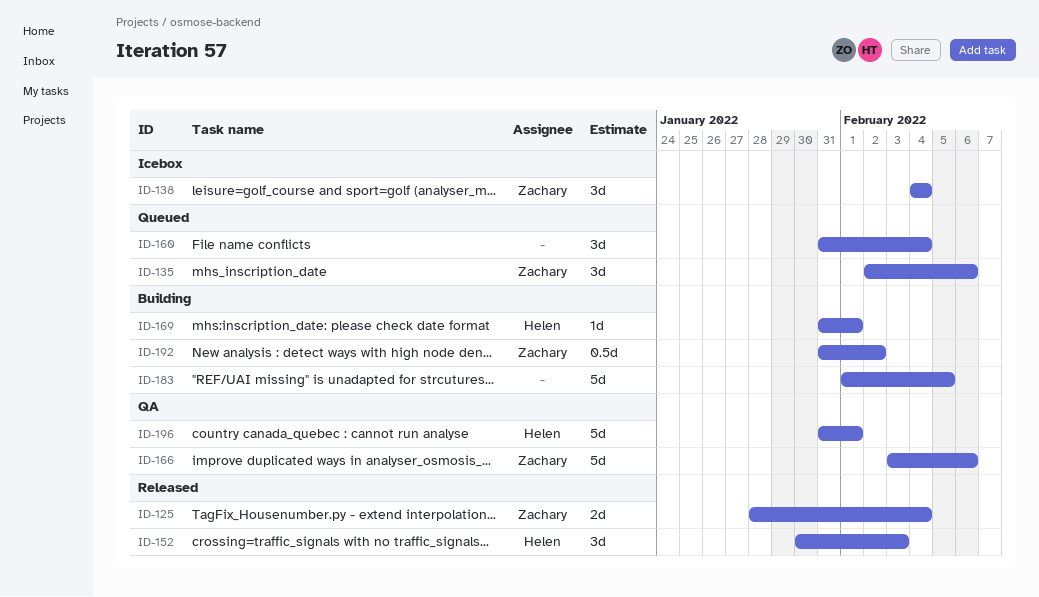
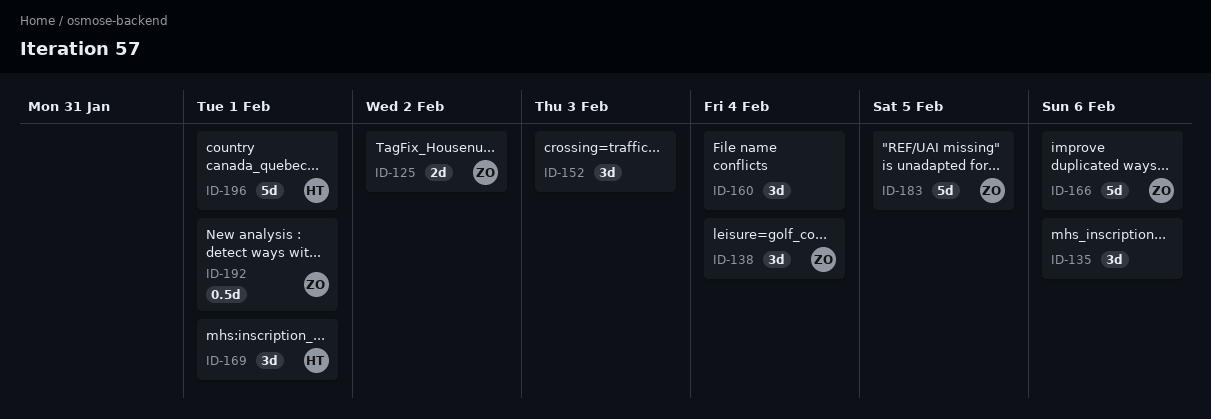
ID-125, due: Feb 4 -> Feb 2
ID-135, owner: Zachary -> none
ID-152, owner: Helen -> none
ID-169, estimate: 1d -> 3d
ID-183, owner: none -> Zachary
ID-192, due: Feb 2 -> Feb 1

